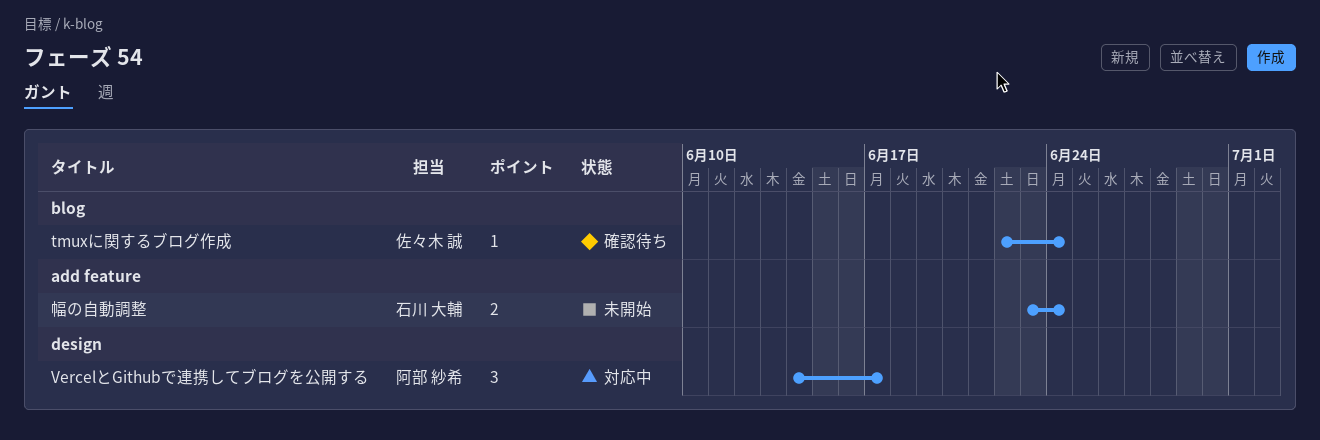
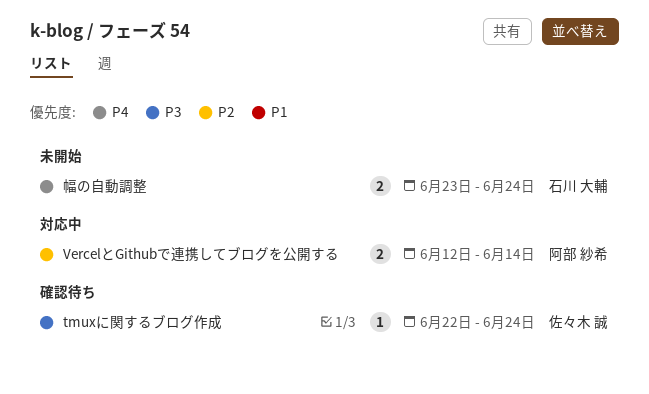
VercelとGithubで連携してブログを公開する, estimate: 3 -> 2
VercelとGithubで連携してブログを公開する, start: Jun 14 -> Jun 12
VercelとGithubで連携してブログを公開する, due: Jun 17 -> Jun 14

